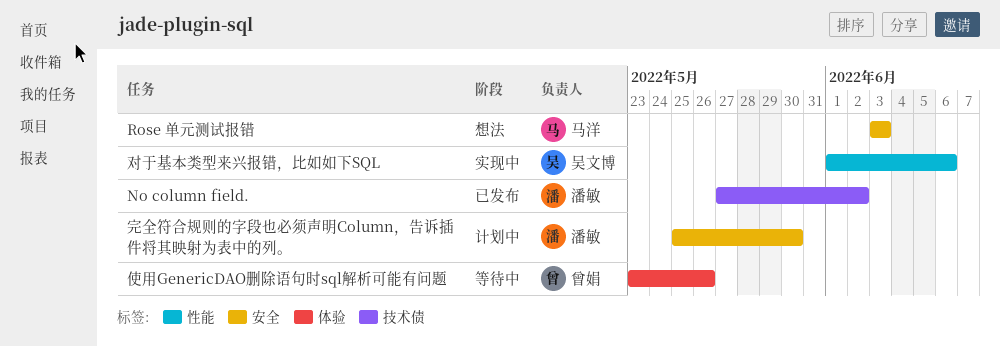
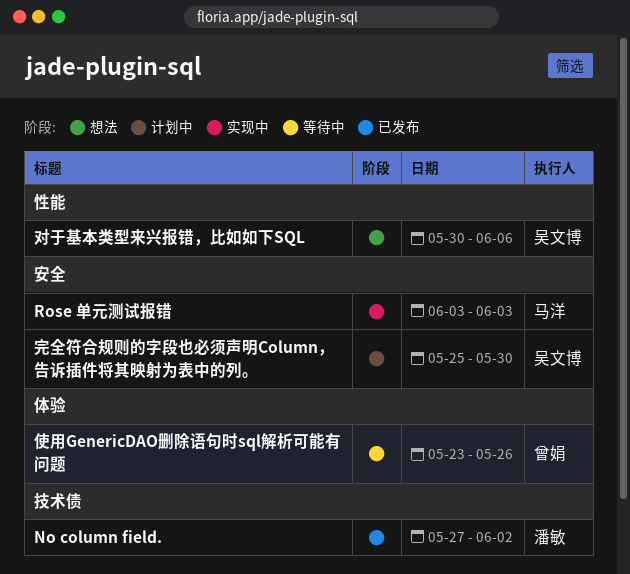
Rose 单元测试报错, status: 想法 -> 实现中
完全符合规则的字段也必须声明Column，告诉插件将其映射为表中的列。, owner: 潘敏 -> 吴文博
对于基本类型来兴报错，比如如下SQL, status: 实现中 -> 想法
对于基本类型来兴报错，比如如下SQL, start: Jun 1 -> May 30

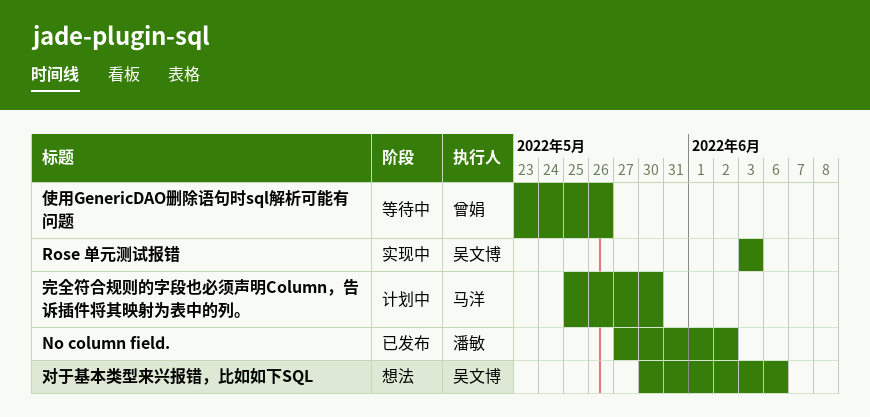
Rose 单元测试报错, owner: 马洋 -> 吴文博
完全符合规则的字段也必须声明Column，告诉插件将其映射为表中的列。, owner: 吴文博 -> 马洋

